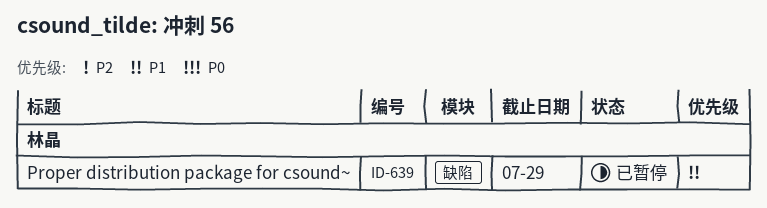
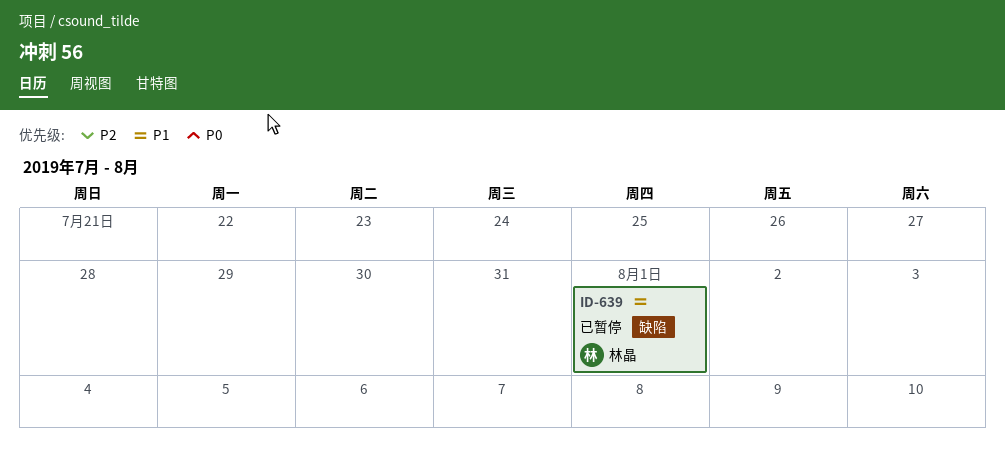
ID-639, due: Jul 29 -> Aug 1

